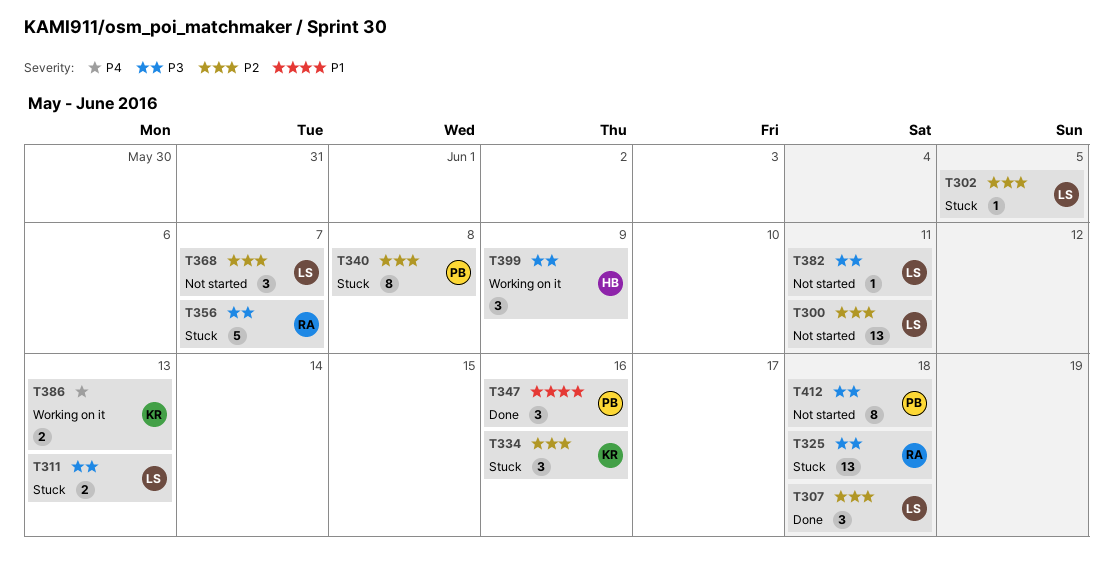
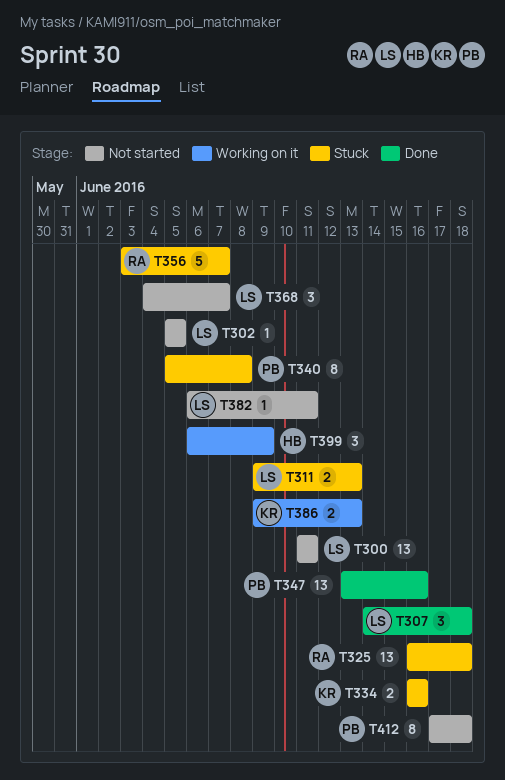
T302, status: Stuck -> Not started
T334, estimate: 3 -> 2
T347, estimate: 3 -> 13

